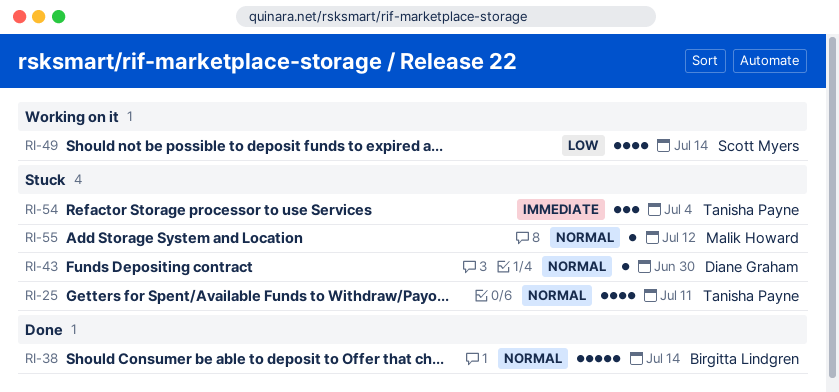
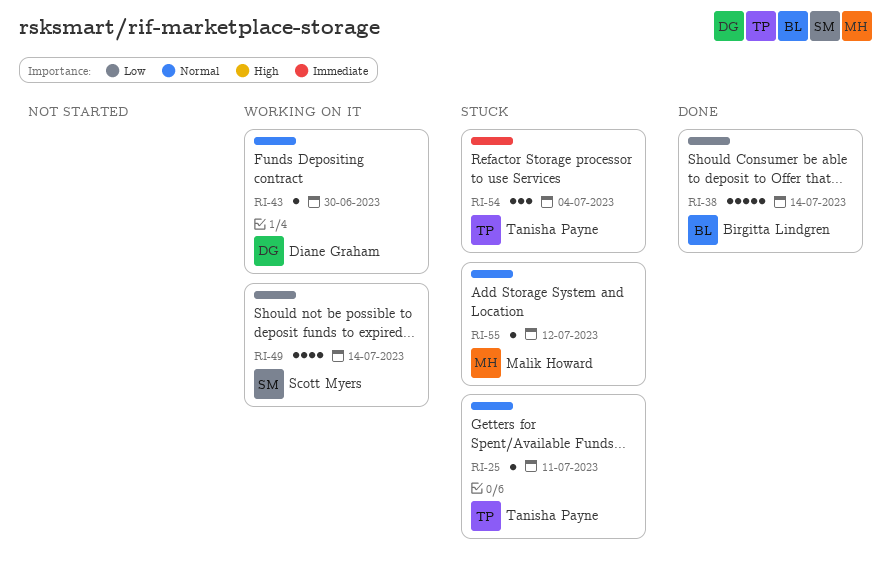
RI-25, estimate: 4 -> 1
RI-38, priority: Normal -> Low
RI-43, status: Stuck -> Working on it

